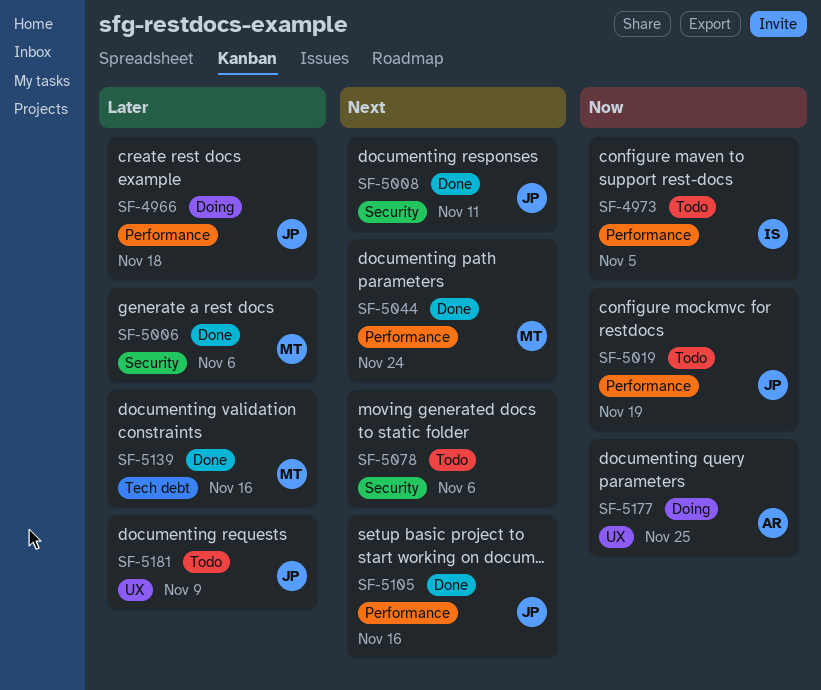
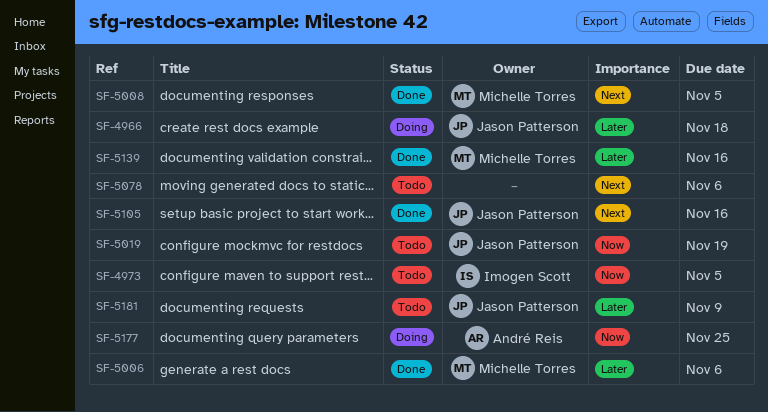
SF-5008, owner: Jason Patterson -> Michelle Torres
SF-5008, due: Nov 11 -> Nov 5
SF-5044: present -> none

